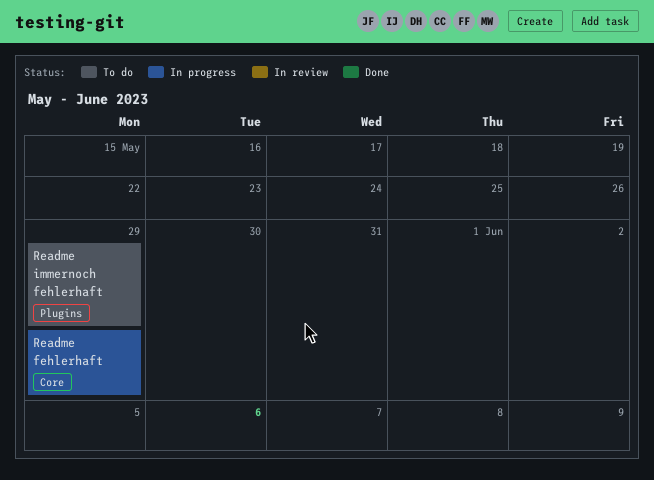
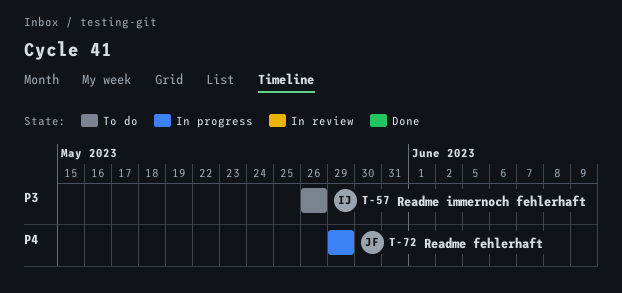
Readme immernoch fehlerhaft, due: May 29 -> May 26

